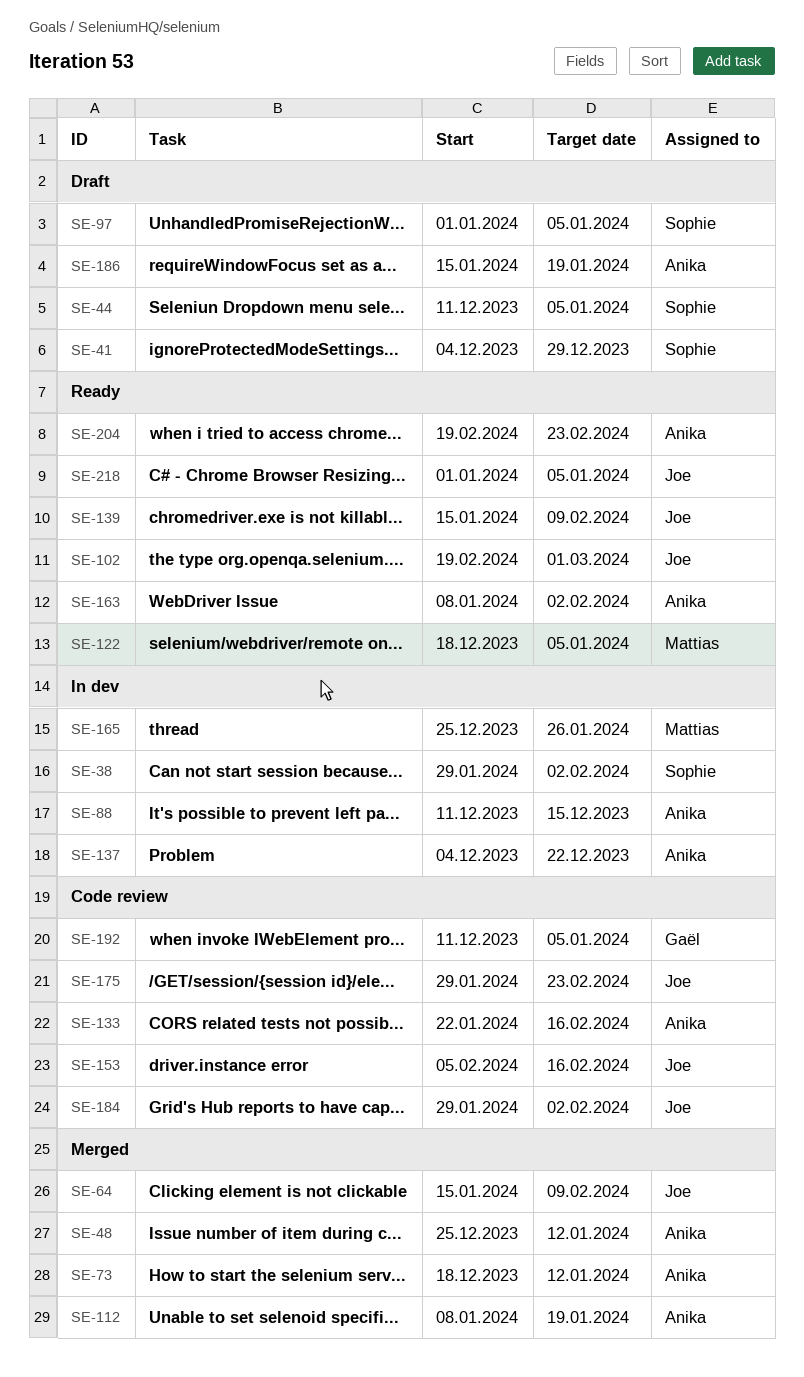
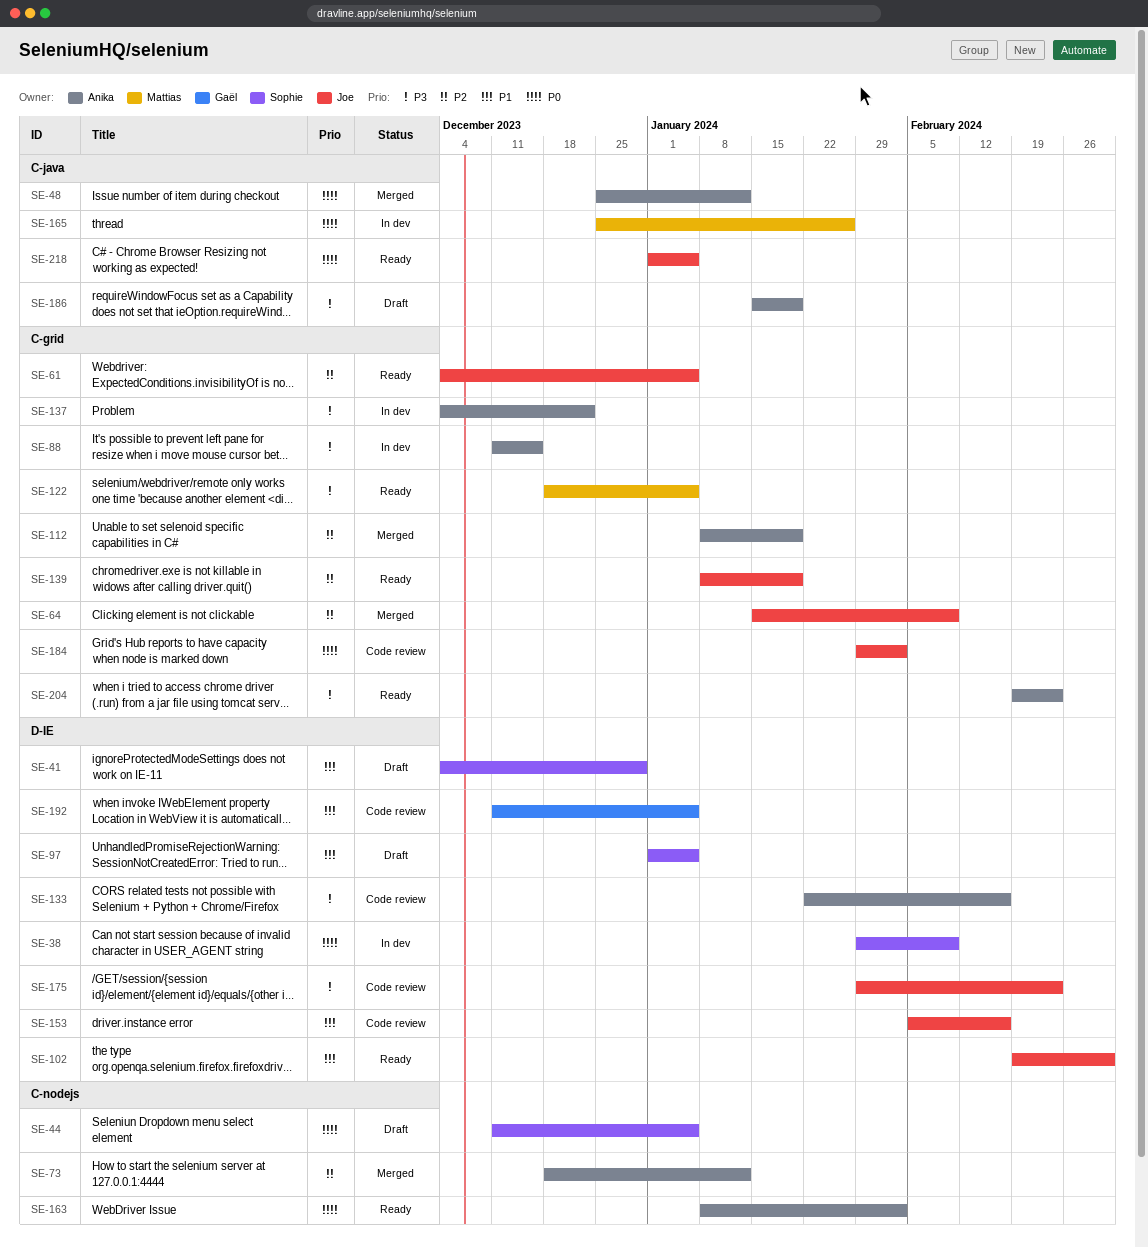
SE-38, due: Feb 2 -> Feb 9
SE-61: none -> present
SE-139, start: Jan 15 -> Jan 8
SE-139, due: Feb 9 -> Jan 19

